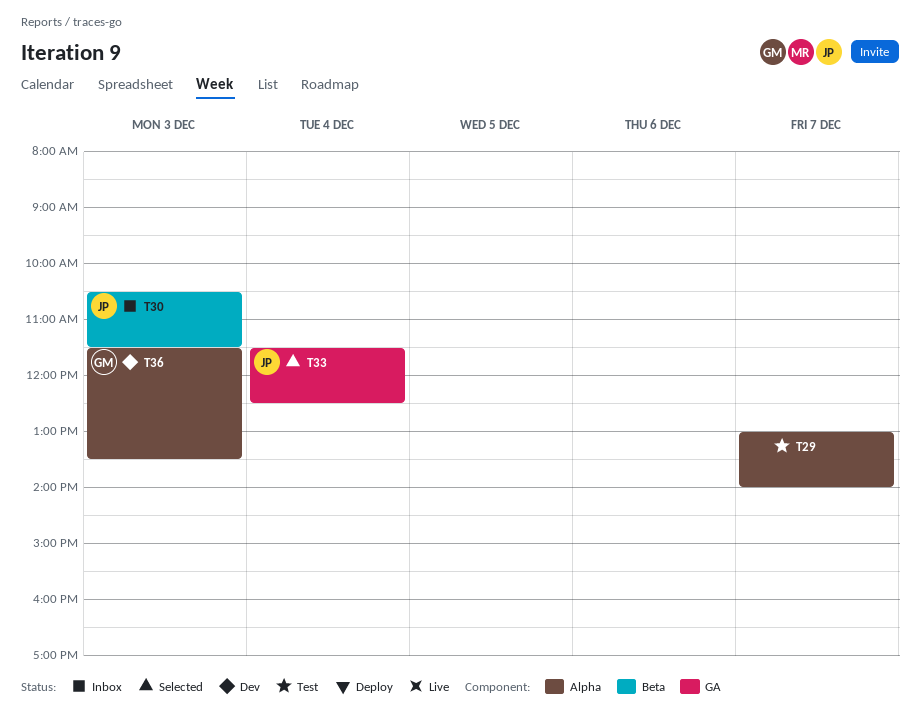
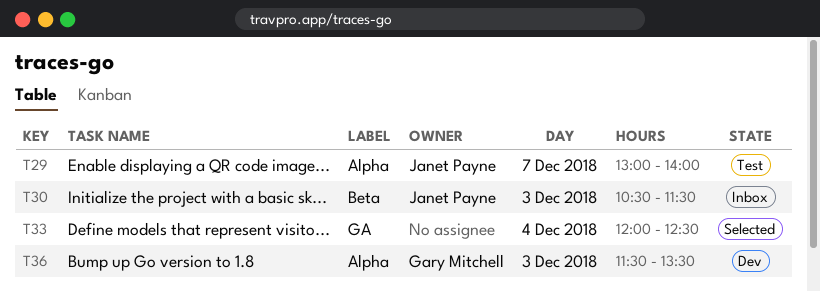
T29, owner: none -> Janet Payne
T33, owner: Janet Payne -> none
T33, begins: 11:30 -> 12:00

